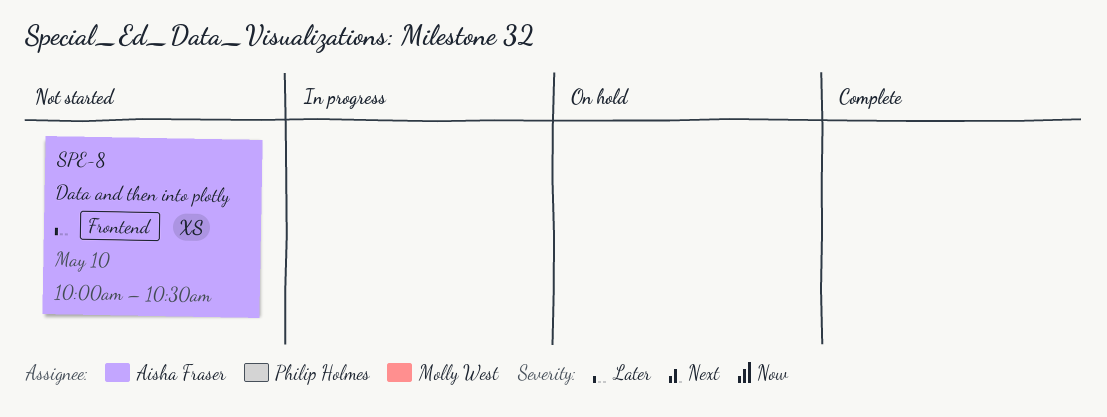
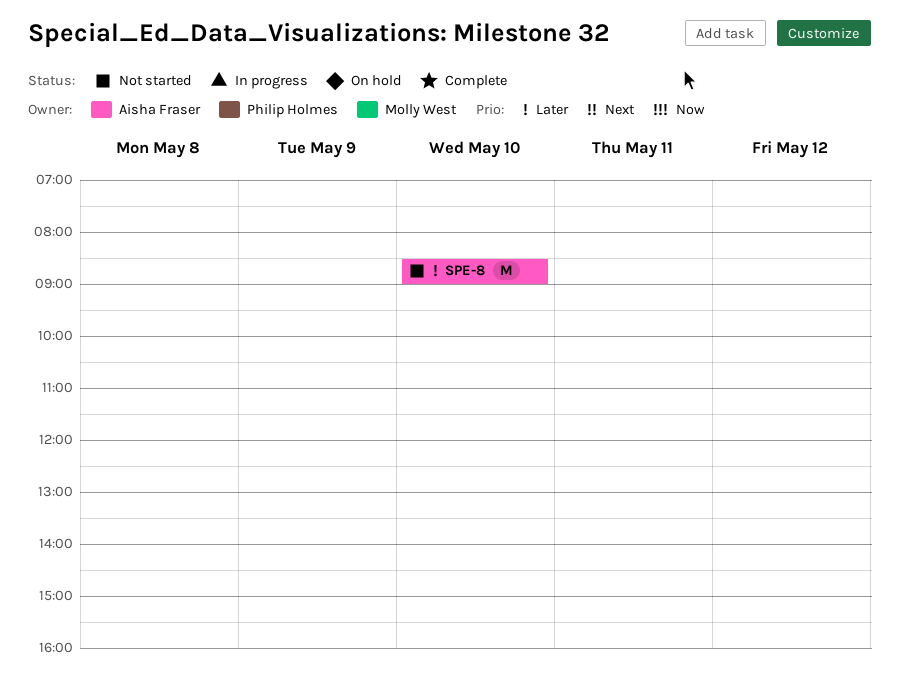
SPE-8, estimate: XS -> M
SPE-8, begins: 10:00 -> 08:30
SPE-8, ends: 10:30 -> 09:00

